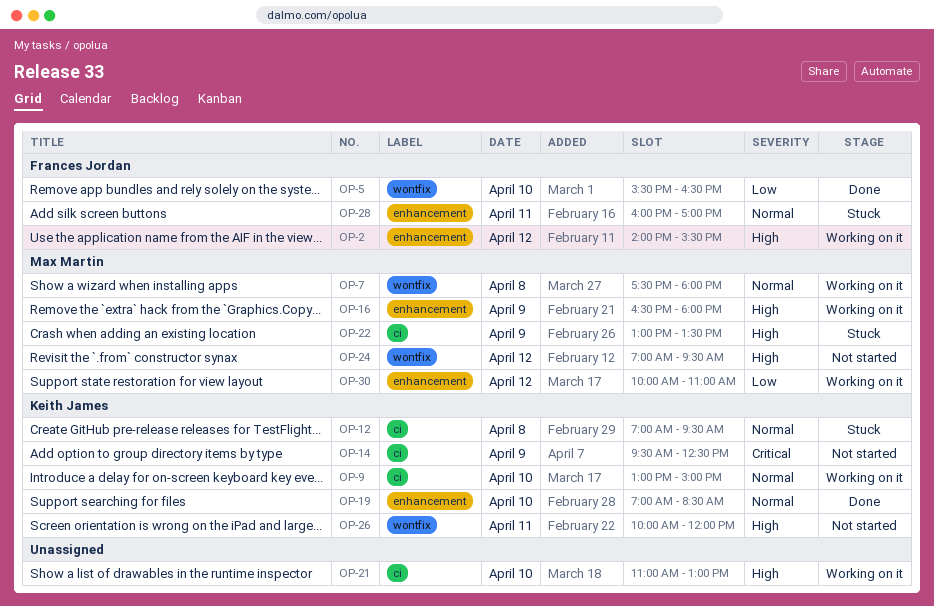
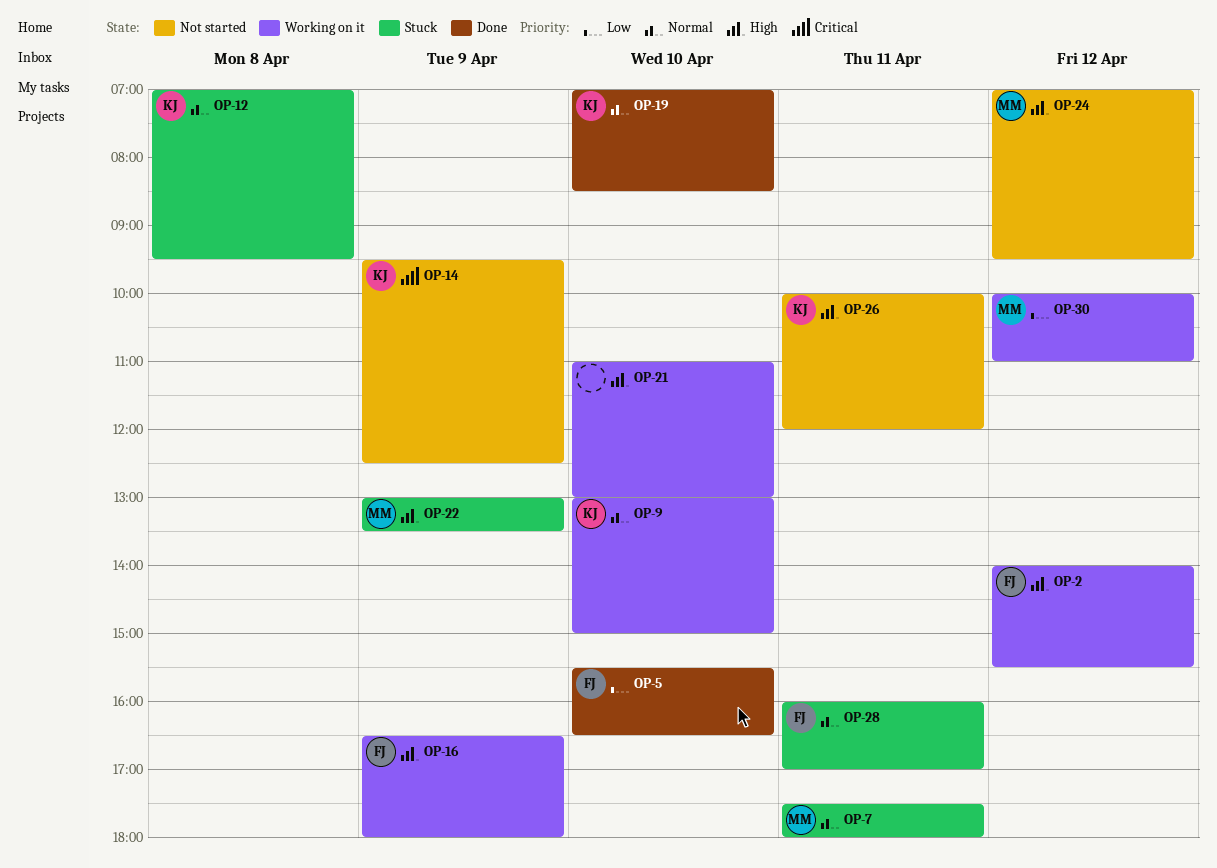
OP-7, status: Working on it -> Stuck
OP-7, day: Apr 8 -> Apr 11
OP-16, owner: Max Martin -> Frances Jordan

